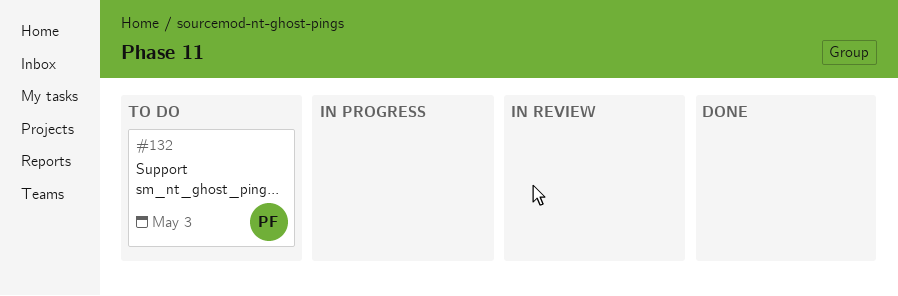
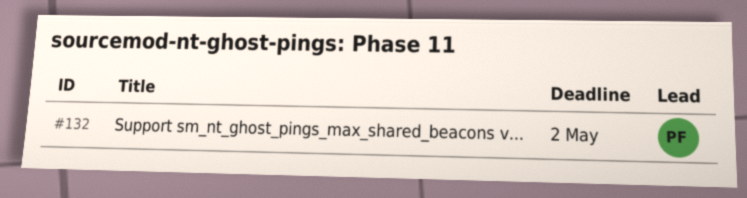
#132, due: May 3 -> May 2

